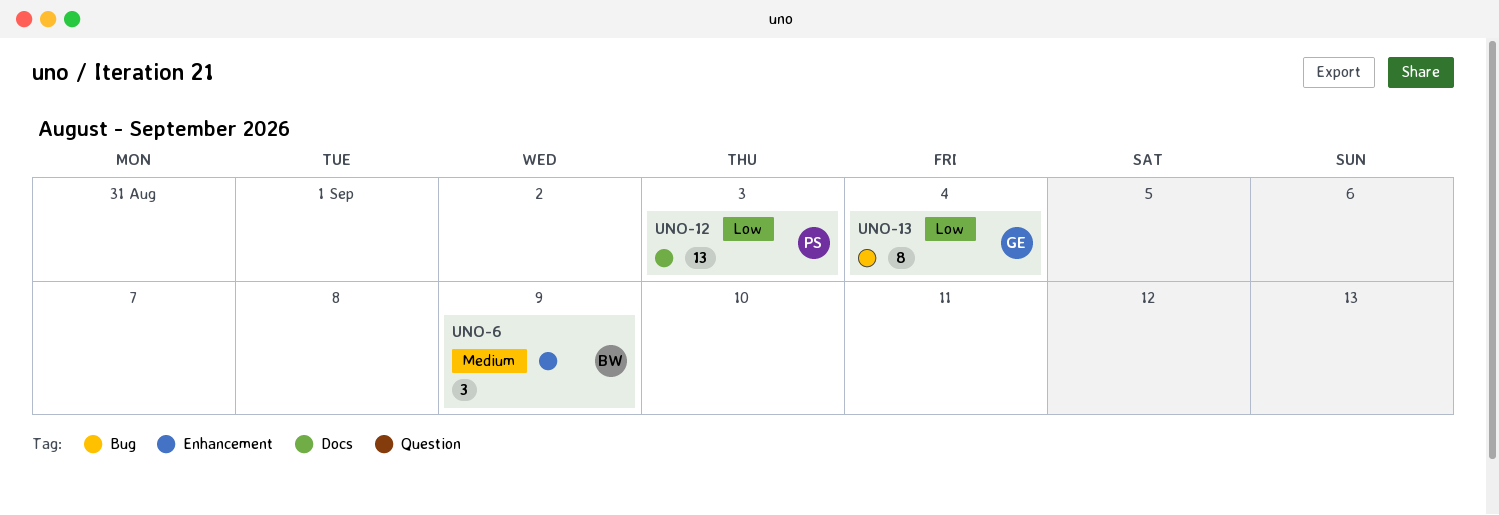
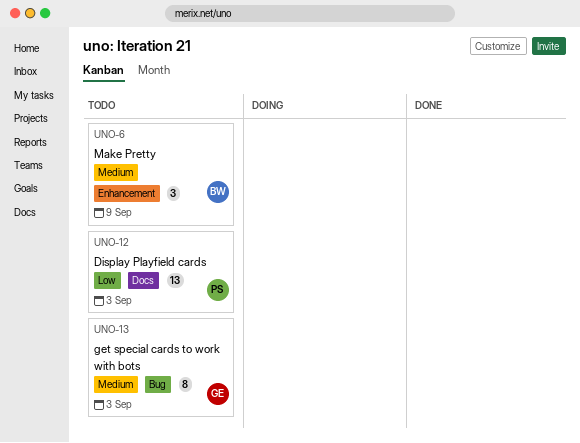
UNO-13, priority: Low -> Medium
UNO-13, due: Sep 4 -> Sep 3

